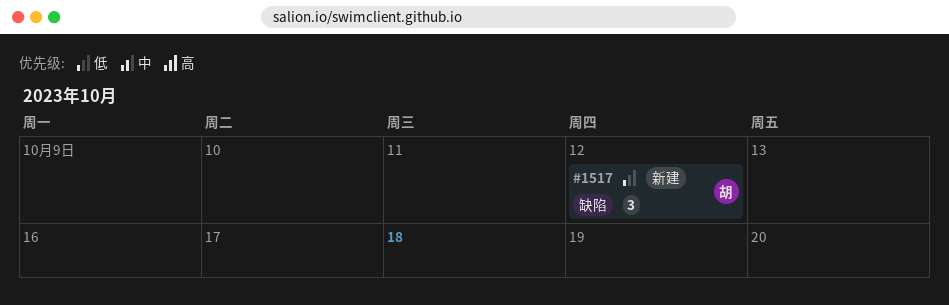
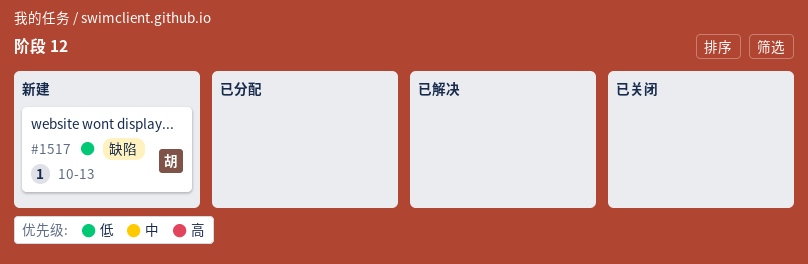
#1517, estimate: 3 -> 1
#1517, due: Oct 12 -> Oct 13

